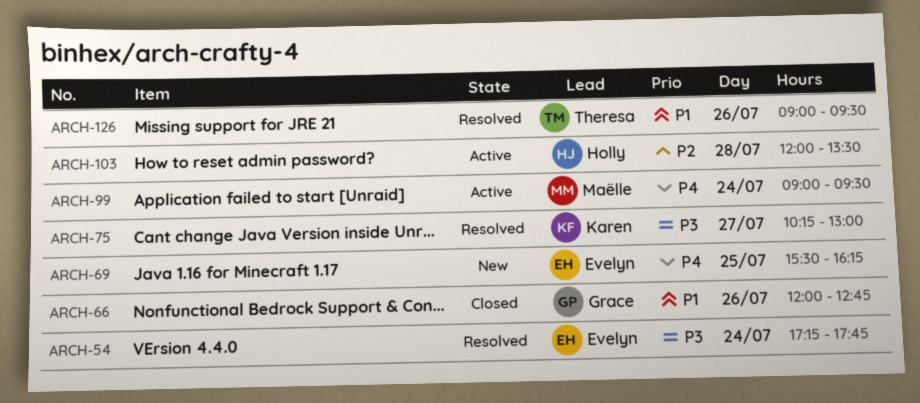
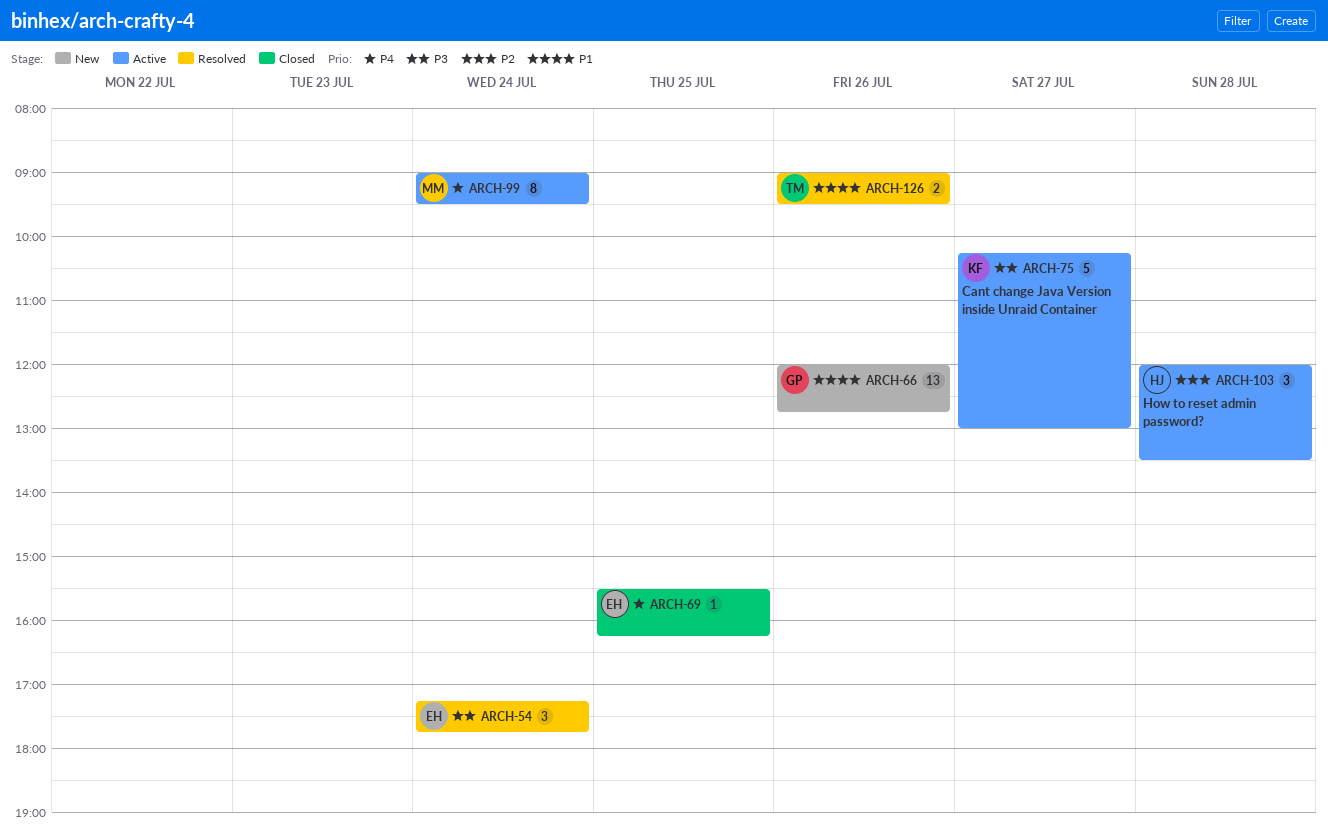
ARCH-66, status: Closed -> New
ARCH-69, status: New -> Closed
ARCH-75, status: Resolved -> Active

